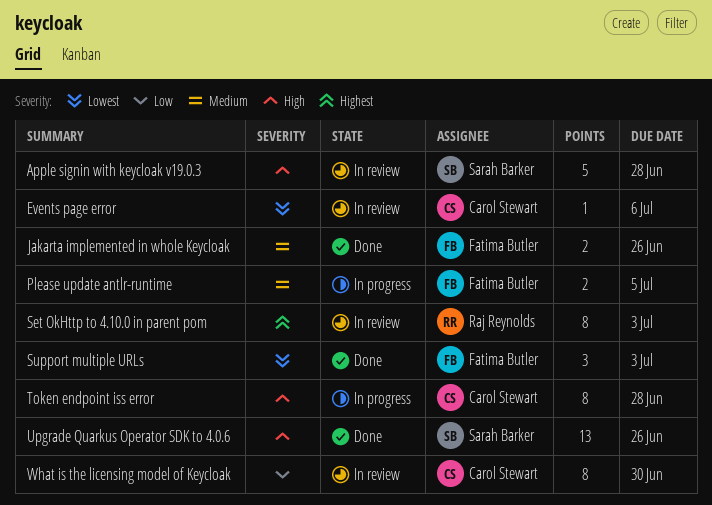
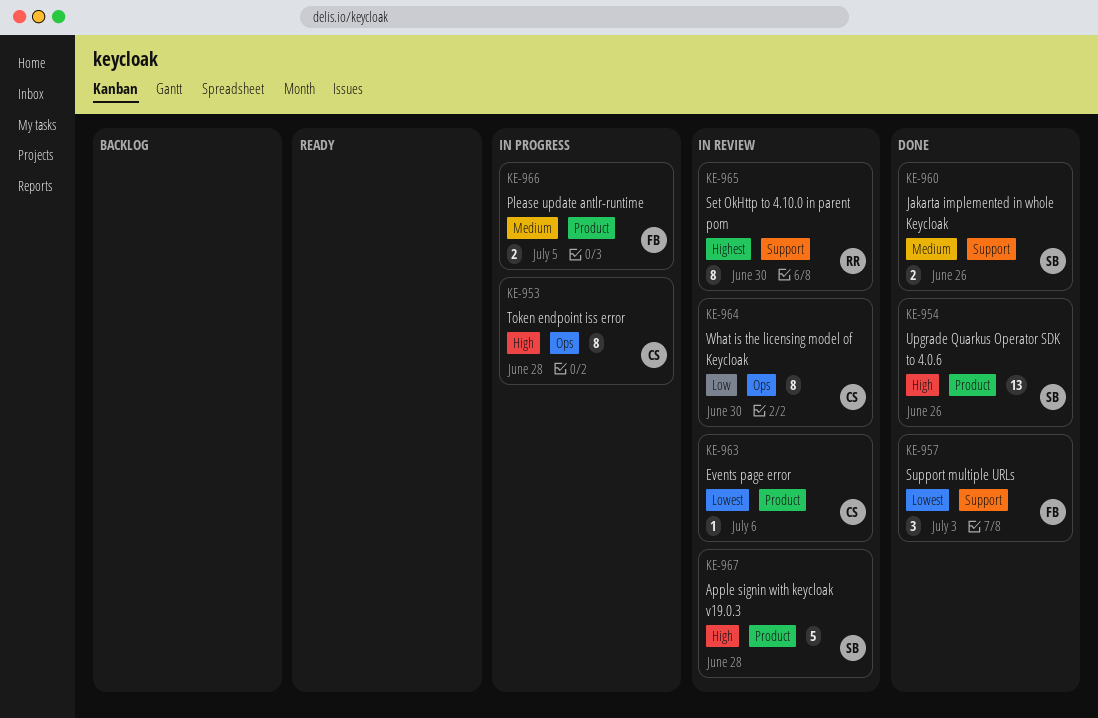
Jakarta implemented in whole Keycloak, owner: Fatima Butler -> Sarah Barker
Set OkHttp to 4.10.0 in parent pom, due: Jul 3 -> Jun 30

